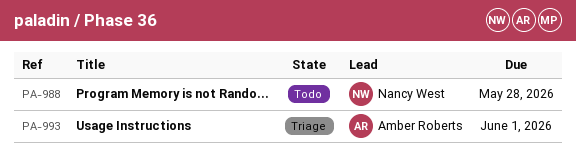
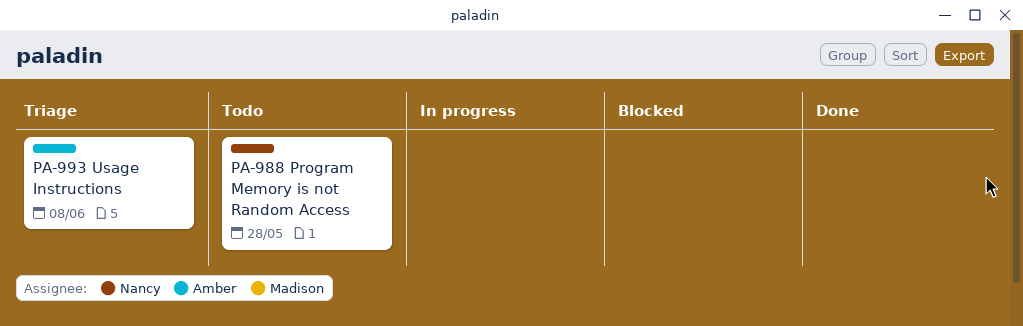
PA-993, due: Jun 1 -> Jun 8

